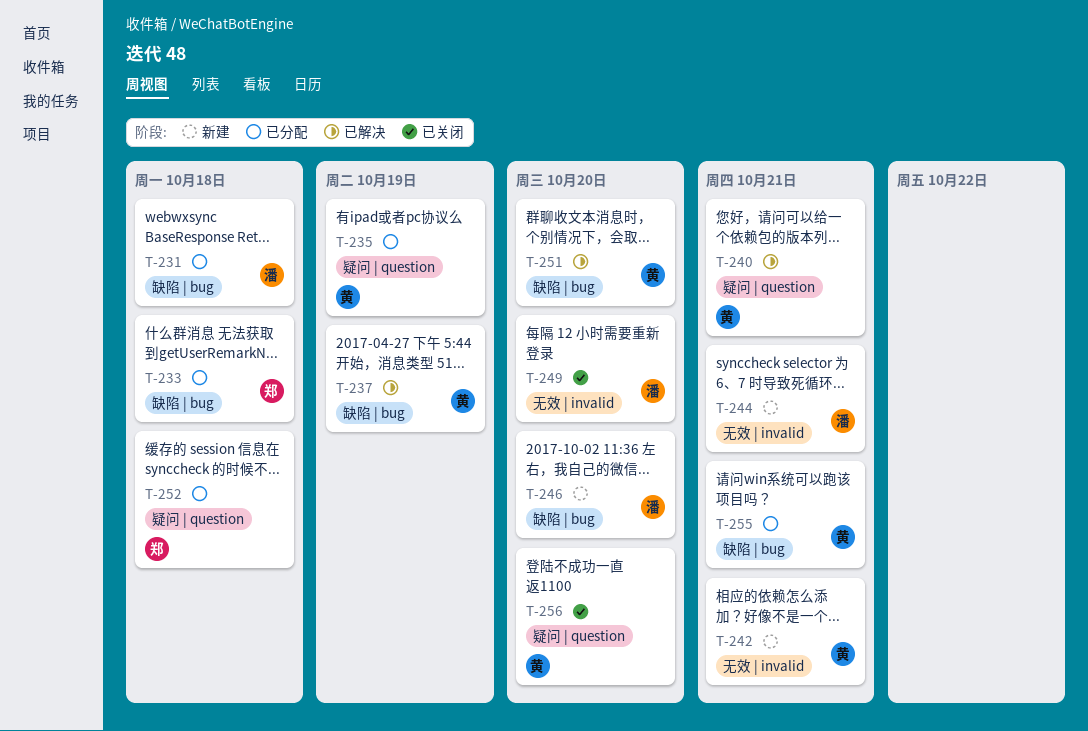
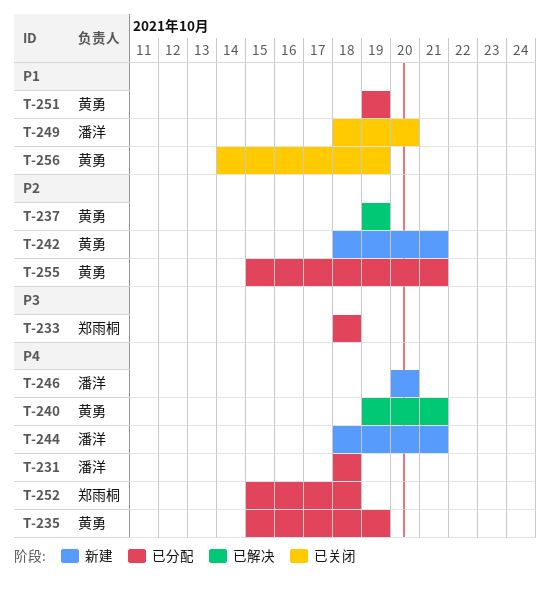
T-251, status: 已解决 -> 已分配
T-251, due: Oct 20 -> Oct 19
T-256, due: Oct 20 -> Oct 19

